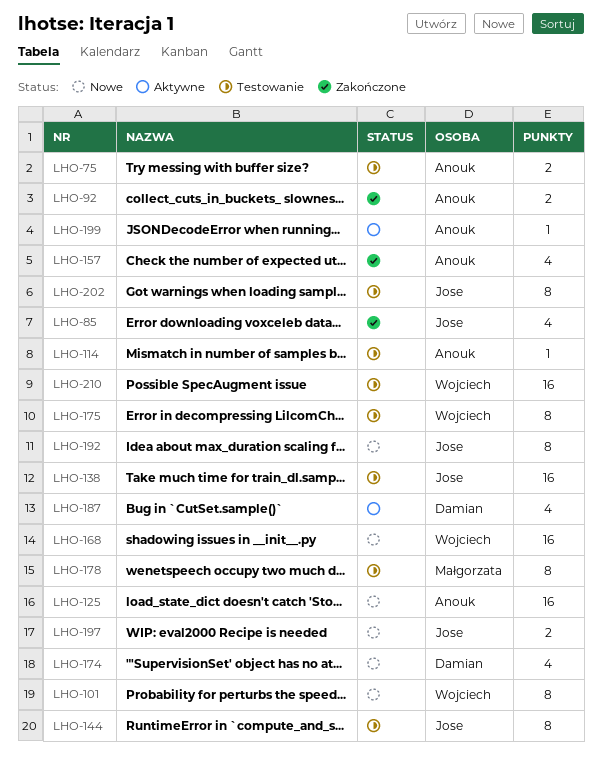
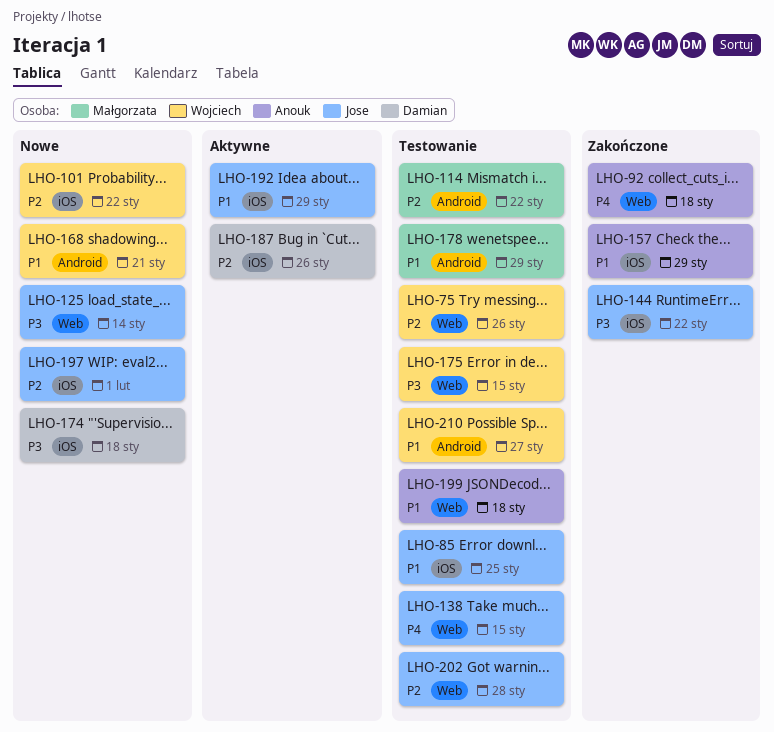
LHO-75, owner: Anouk -> Wojciech
LHO-85, status: Zakończone -> Testowanie
LHO-114, owner: Anouk -> Małgorzata
LHO-125, owner: Anouk -> Jose
LHO-144, status: Testowanie -> Zakończone
LHO-192, status: Nowe -> Aktywne
LHO-199, status: Aktywne -> Testowanie

